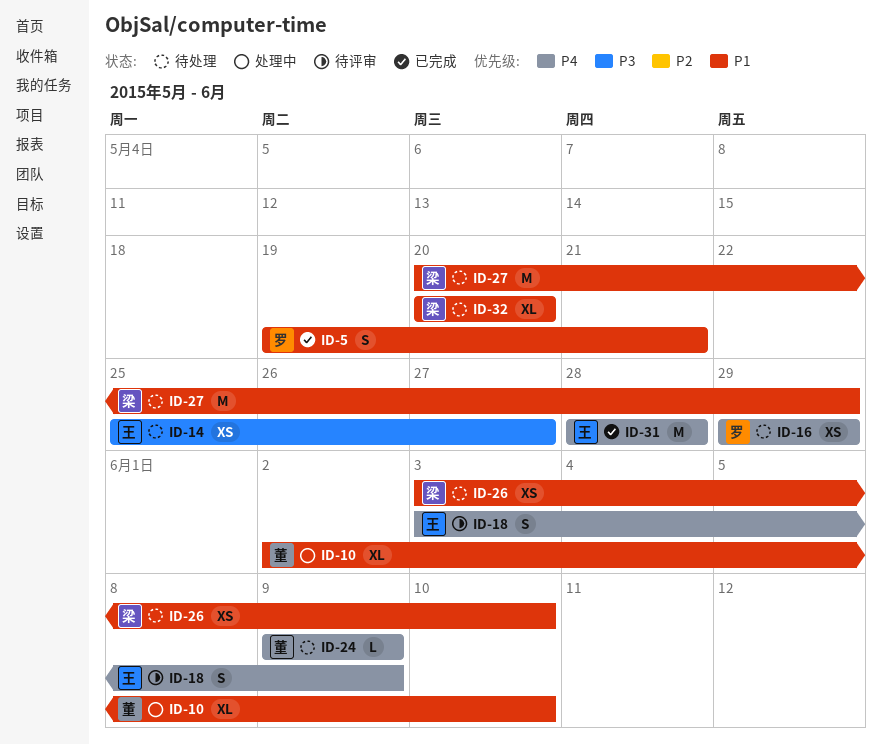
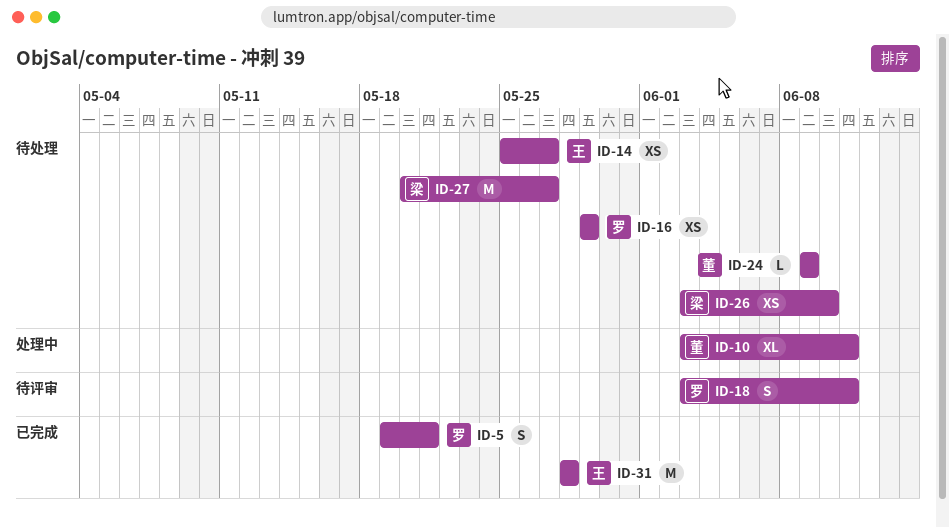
ID-10, start: Jun 2 -> Jun 3
ID-10, due: Jun 10 -> Jun 11
ID-18, owner: 王 -> 罗
ID-18, due: Jun 9 -> Jun 11
ID-27, due: May 29 -> May 27
ID-32: present -> none

